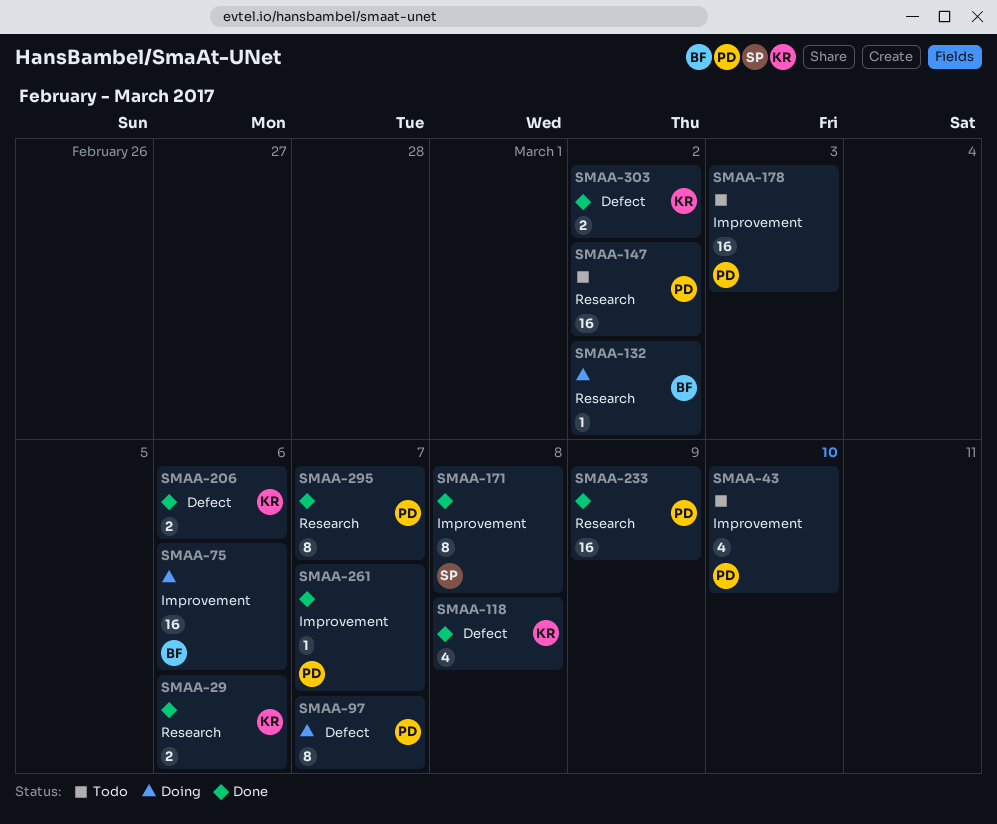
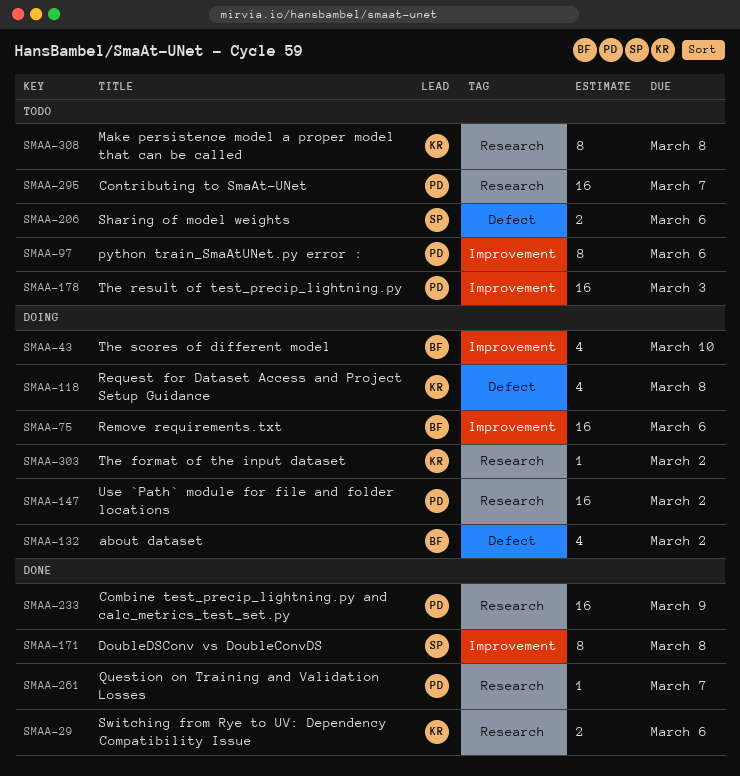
SMAA-43, status: Todo -> Doing
SMAA-43, owner: PD -> BF
SMAA-97, status: Doing -> Todo
SMAA-97, label: Defect -> Improvement
SMAA-97, due: Mar 7 -> Mar 6
SMAA-118, status: Done -> Doing
SMAA-132, label: Research -> Defect
SMAA-132, estimate: 1 -> 4
SMAA-147, status: Todo -> Doing
SMAA-206, status: Done -> Todo
SMAA-206, owner: KR -> SP
SMAA-261, label: Improvement -> Research
SMAA-295, status: Done -> Todo
SMAA-295, estimate: 8 -> 16
SMAA-303, status: Done -> Doing
SMAA-303, label: Defect -> Research
SMAA-303, estimate: 2 -> 1
SMAA-308: none -> present

